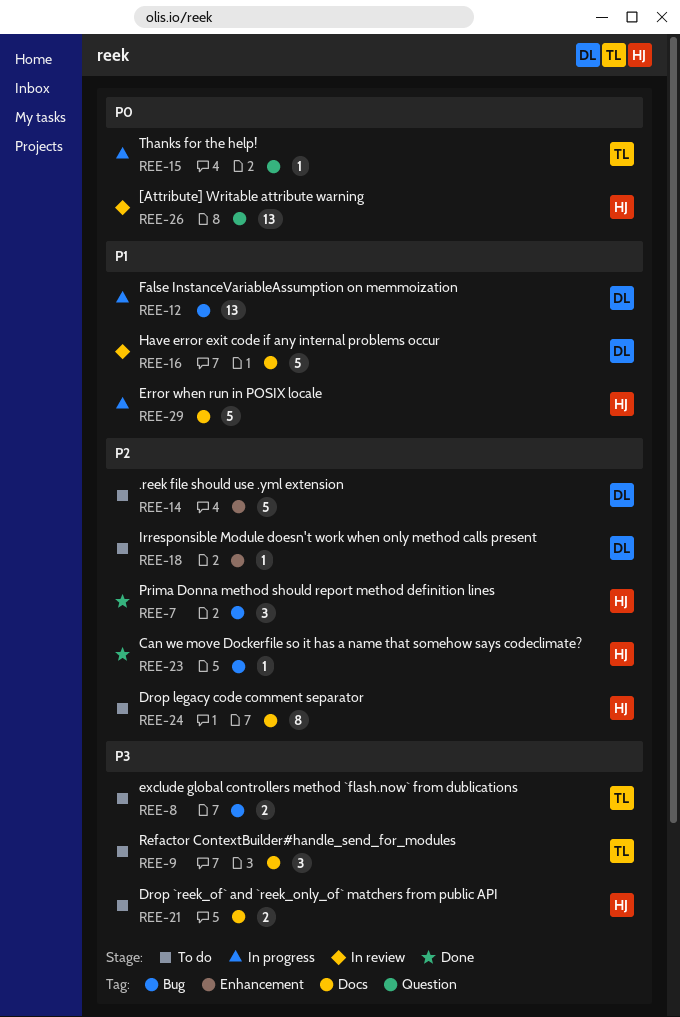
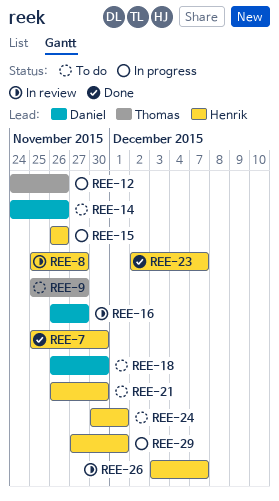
REE-8, status: To do -> In review
REE-8, owner: Thomas -> Henrik
REE-12, owner: Daniel -> Thomas
REE-15, owner: Thomas -> Henrik

